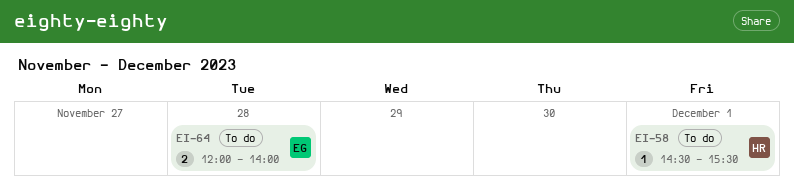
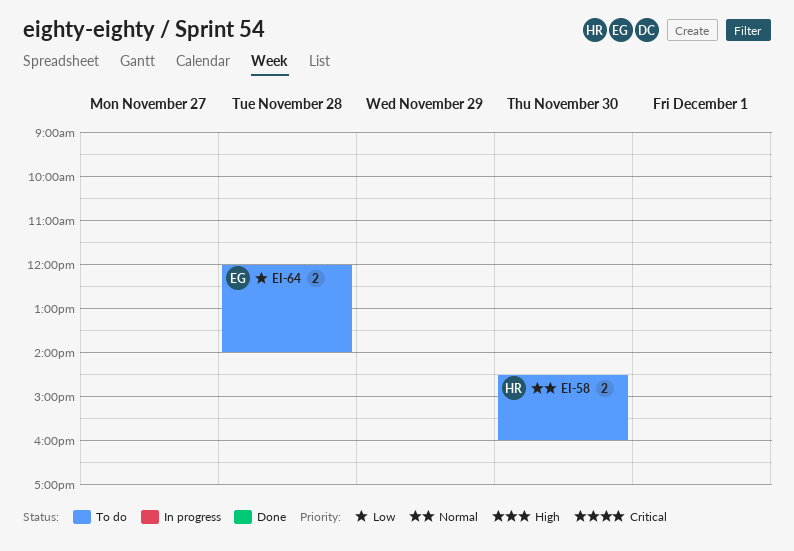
EI-58, estimate: 1 -> 2
EI-58, day: Dec 1 -> Nov 30
EI-58, ends: 15:30 -> 16:00

